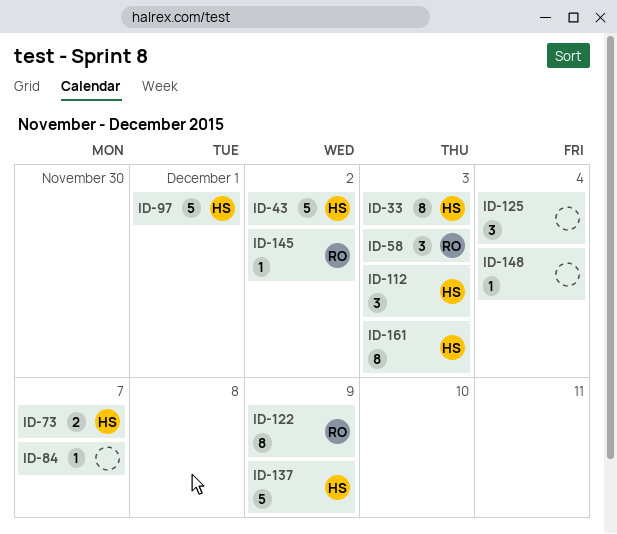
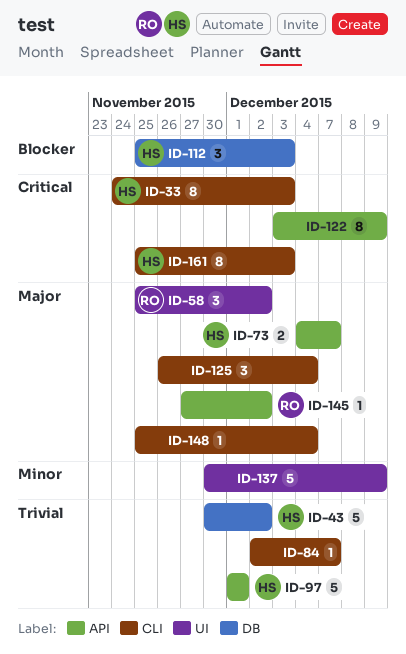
ID-58, due: Dec 3 -> Dec 2
ID-122, owner: RO -> none
ID-137, owner: HS -> none

